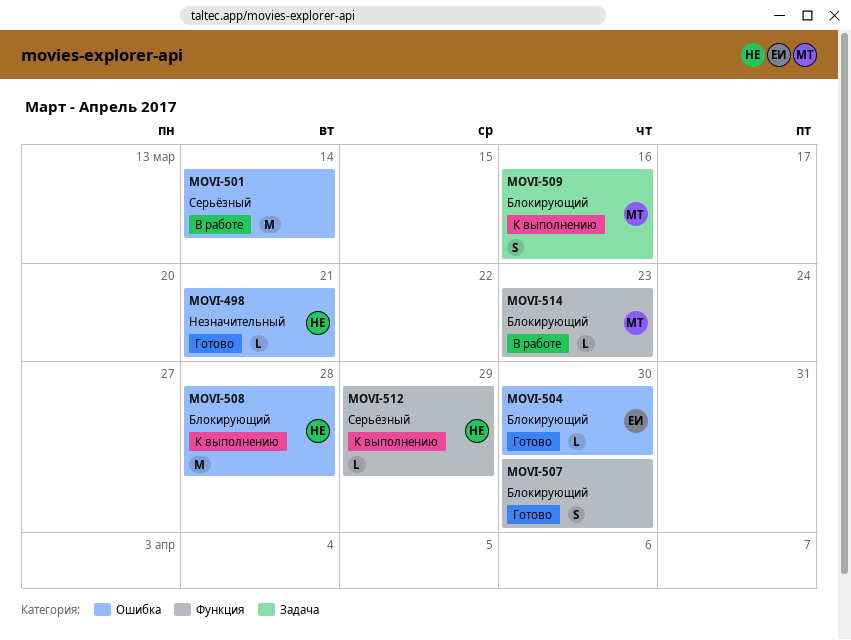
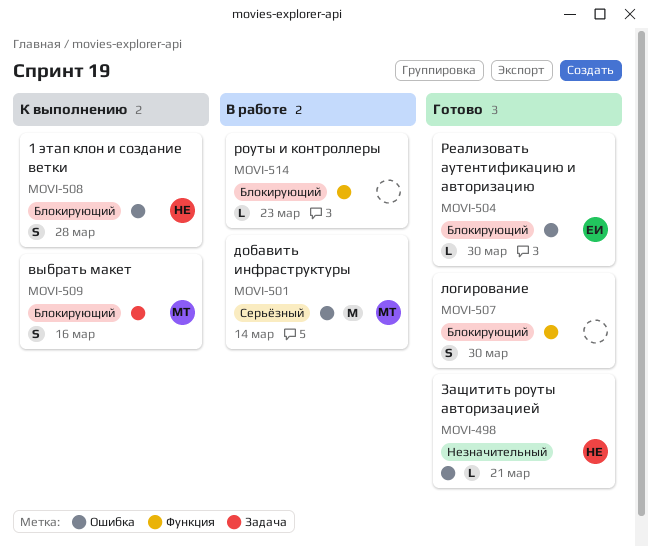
MOVI-501, owner: none -> МТ
MOVI-508, estimate: M -> S
MOVI-512: present -> none
MOVI-514, owner: МТ -> none

